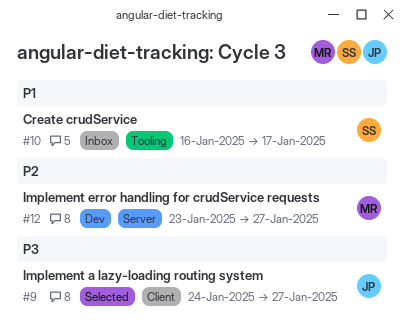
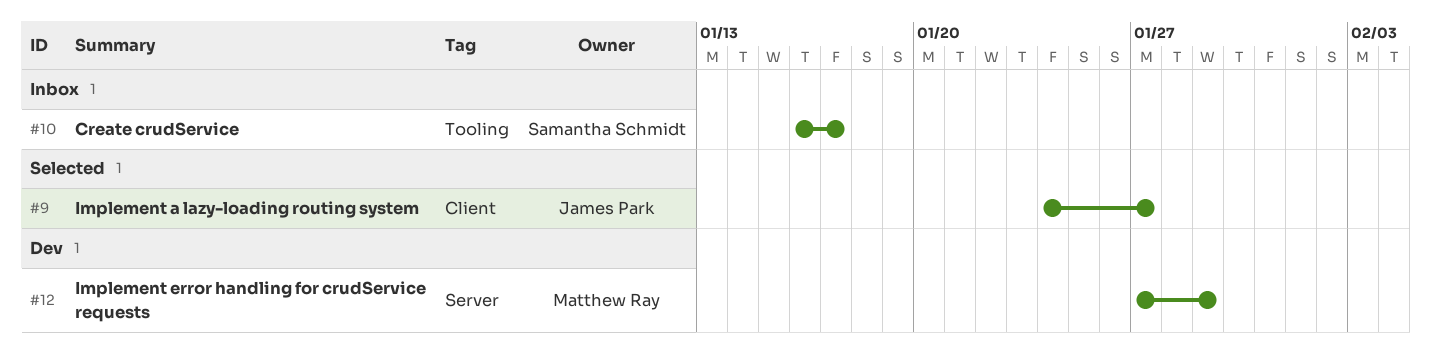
#12, start: Jan 23 -> Jan 27
#12, due: Jan 27 -> Jan 29

